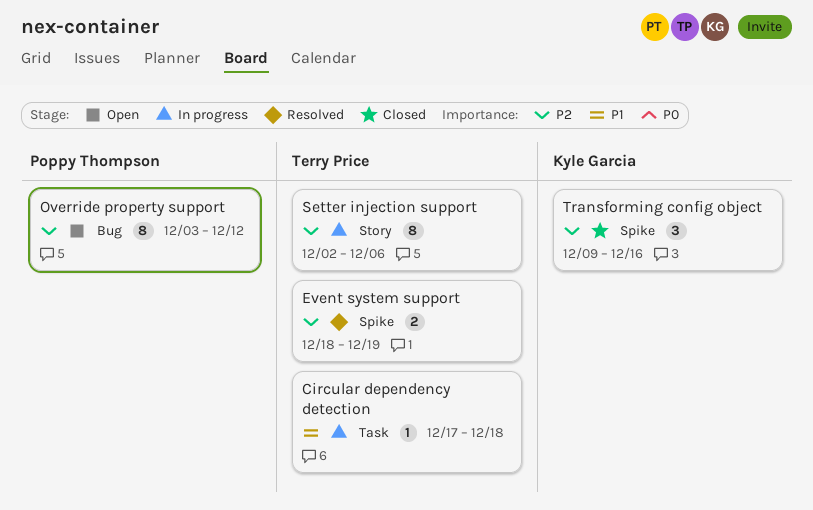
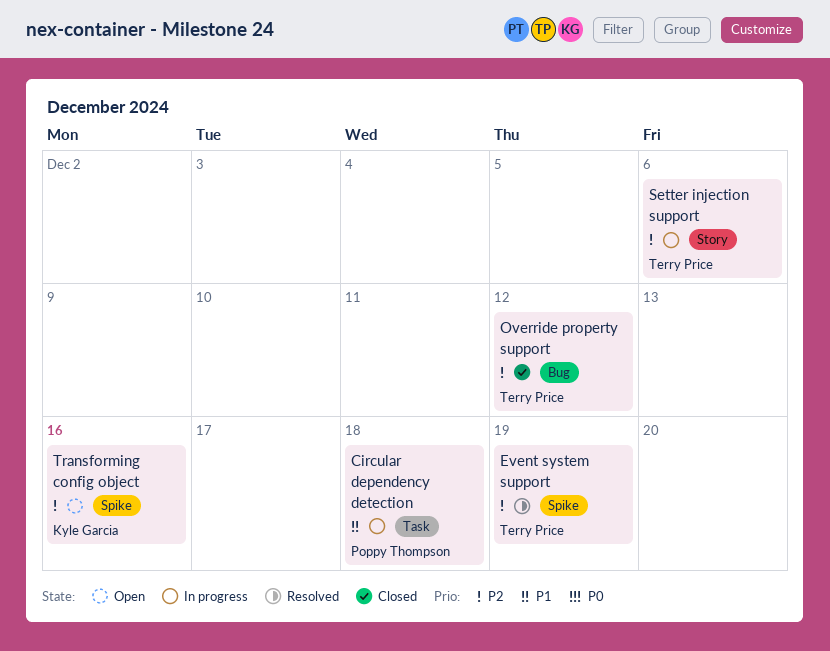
Circular dependency detection, owner: Terry Price -> Poppy Thompson
Override property support, status: Open -> Closed
Override property support, owner: Poppy Thompson -> Terry Price
Transforming config object, status: Closed -> Open

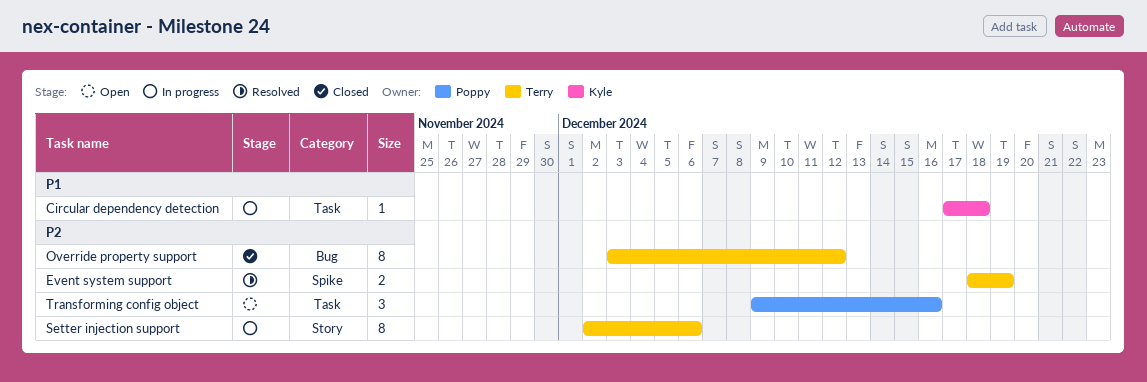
Circular dependency detection, owner: Poppy Thompson -> Kyle Garcia
Transforming config object, owner: Kyle Garcia -> Poppy Thompson
Transforming config object, label: Spike -> Task

